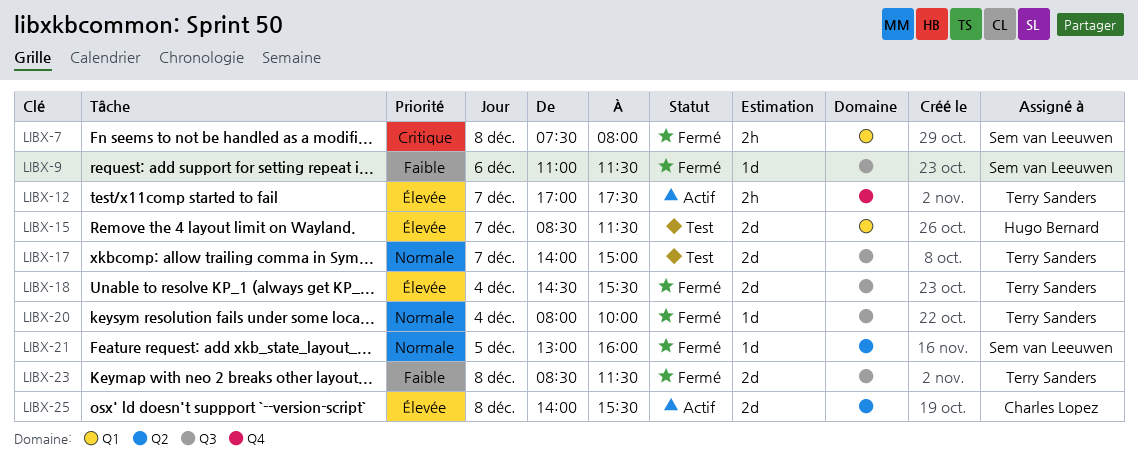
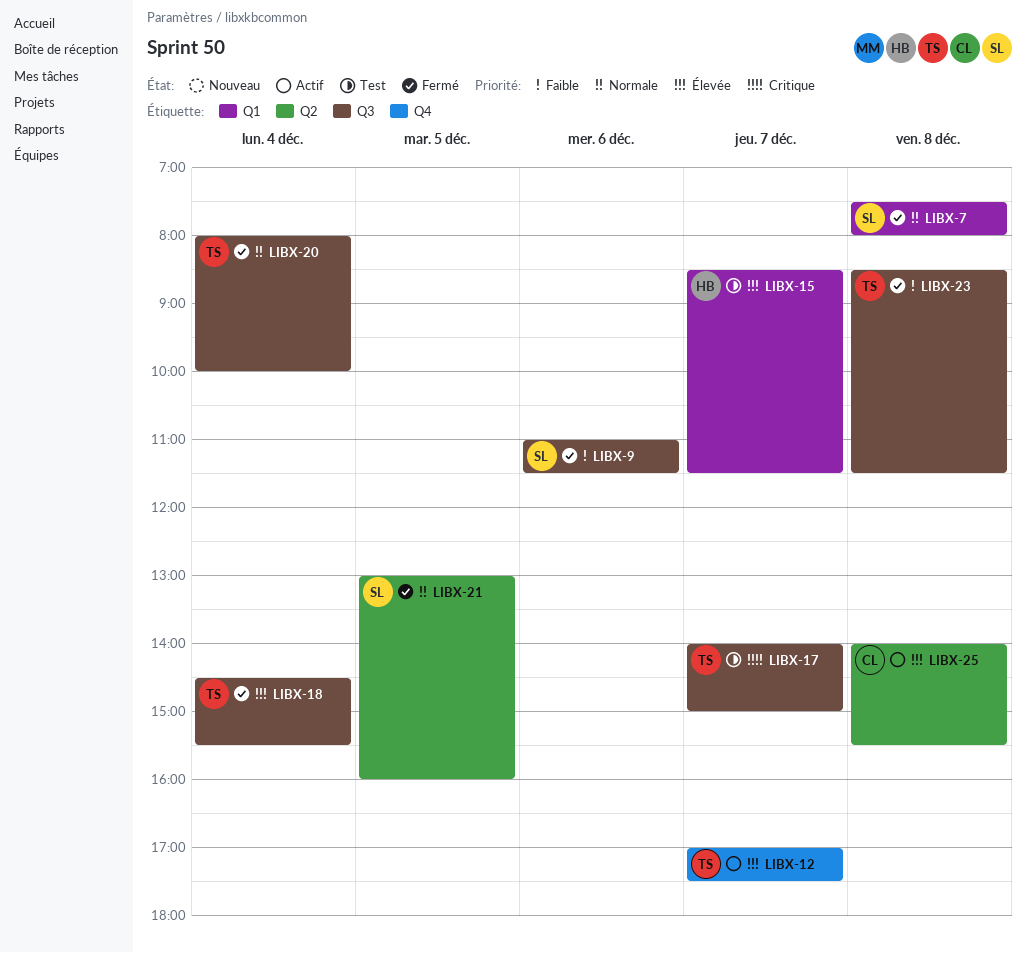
LIBX-7, priority: Critique -> Normale
LIBX-17, priority: Normale -> Critique

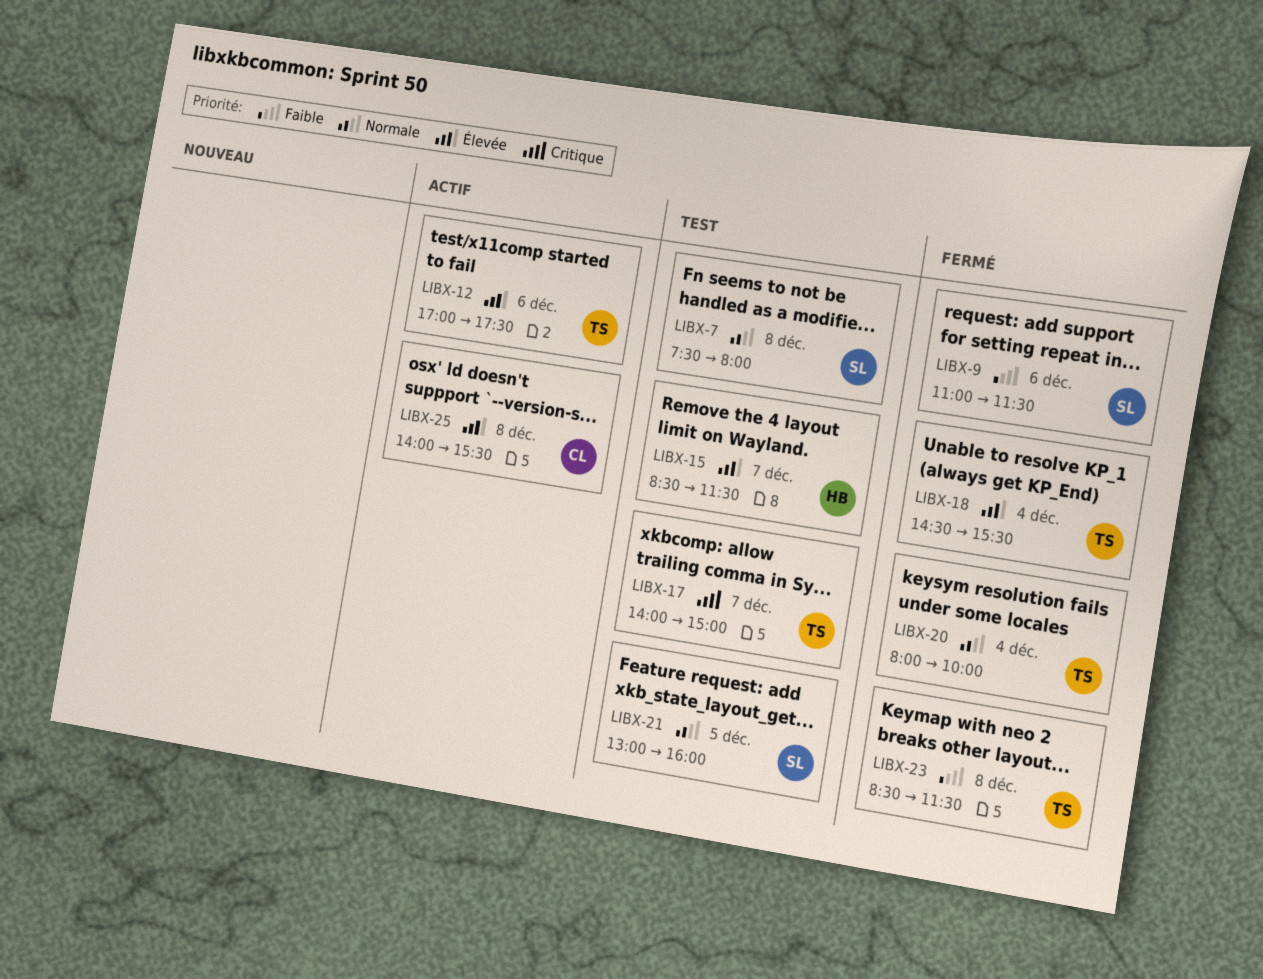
LIBX-7, status: Fermé -> Test
LIBX-12, day: Dec 7 -> Dec 6
LIBX-21, status: Fermé -> Test

